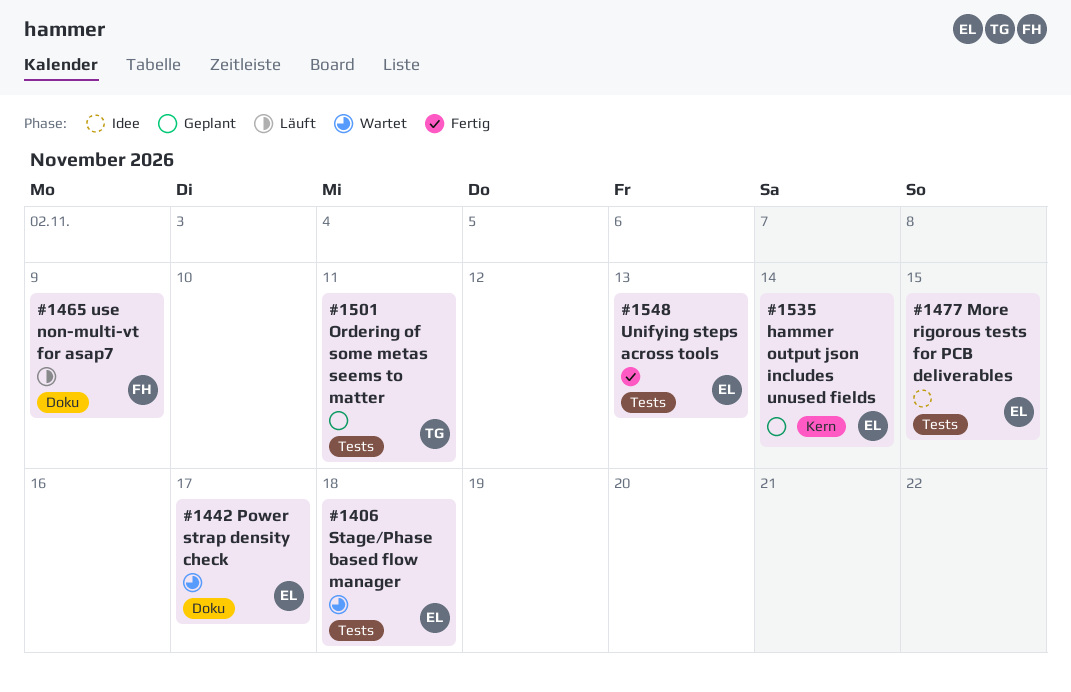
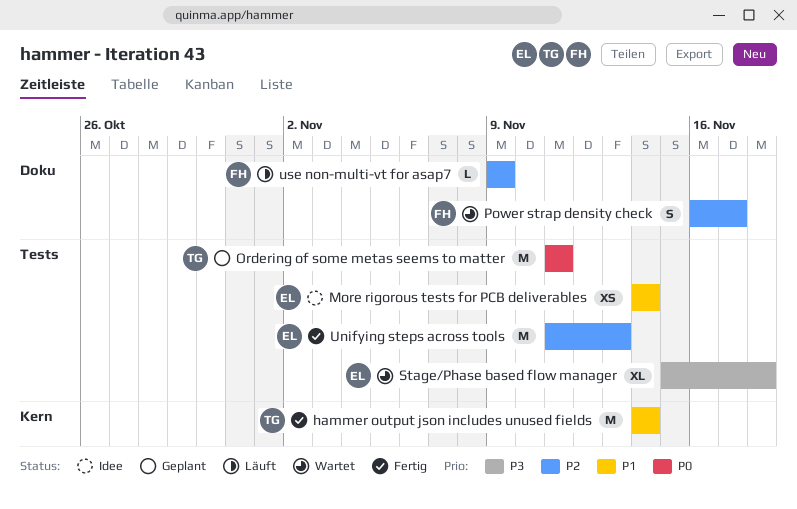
hammer output json includes unused fields, status: Geplant -> Fertig
hammer output json includes unused fields, owner: EL -> TG
More rigorous tests for PCB deliverables, due: Nov 15 -> Nov 14
Power strap density check, owner: EL -> FH

